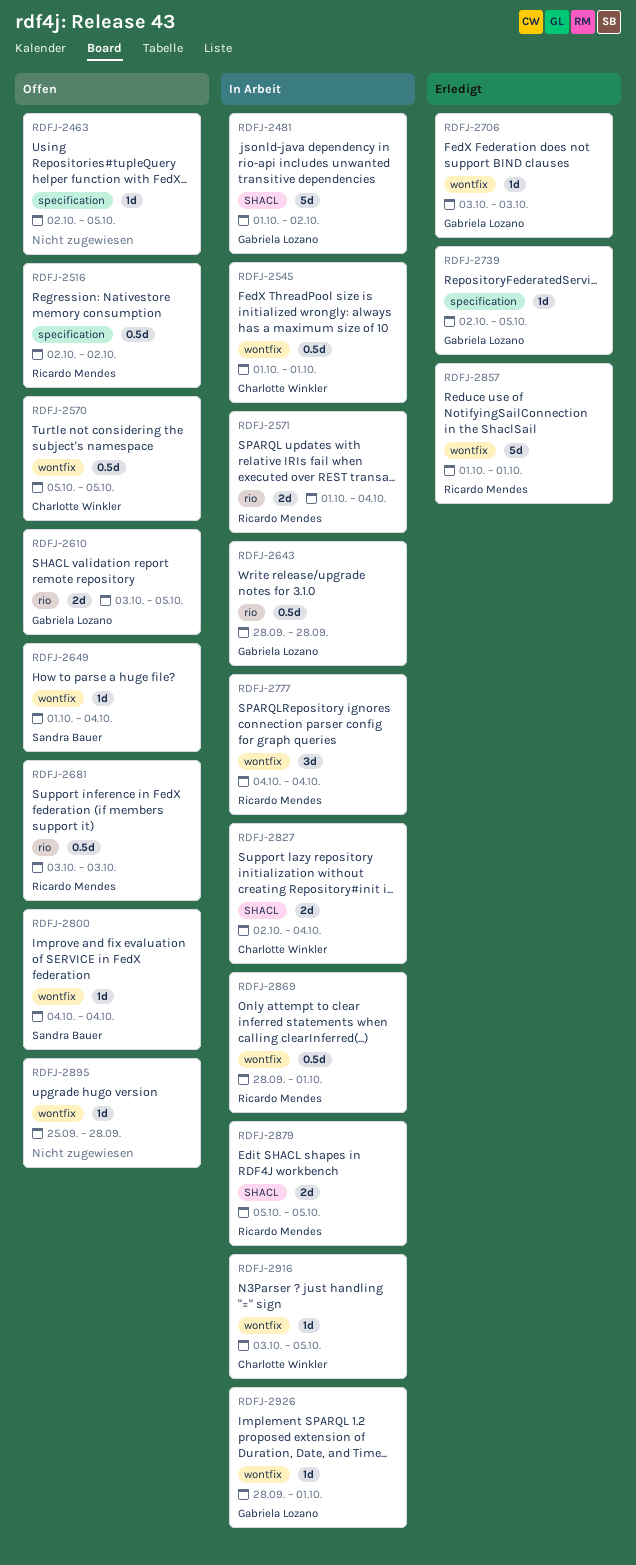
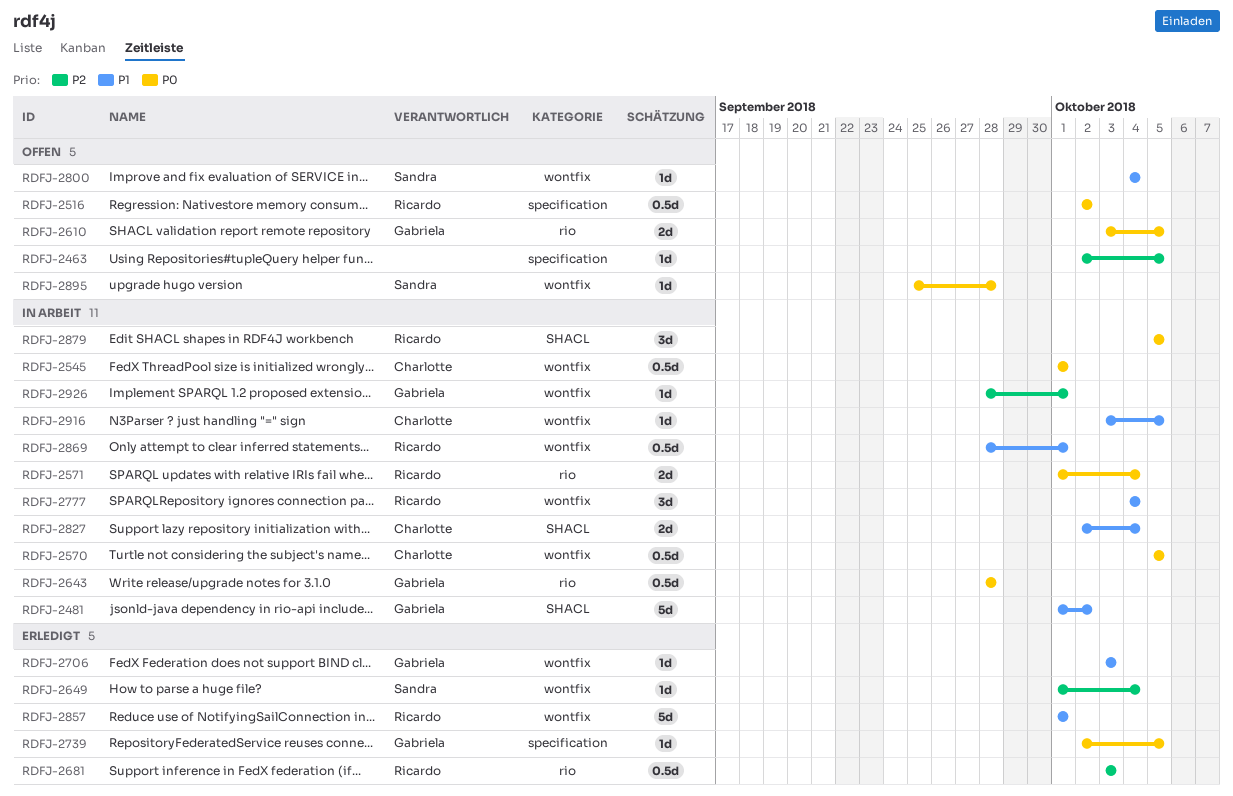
RDFJ-2570, status: Offen -> In Arbeit
RDFJ-2649, status: Offen -> Erledigt
RDFJ-2681, status: Offen -> Erledigt
RDFJ-2879, estimate: 2d -> 3d
RDFJ-2895, owner: none -> Sandra Bauer

